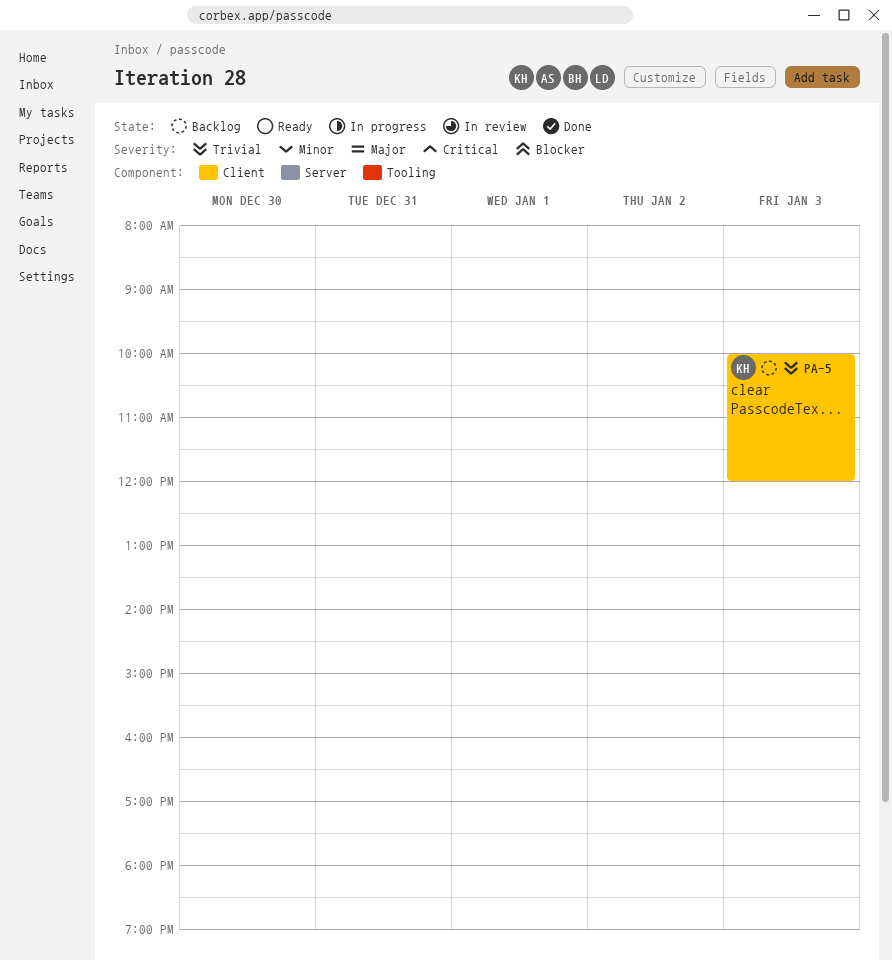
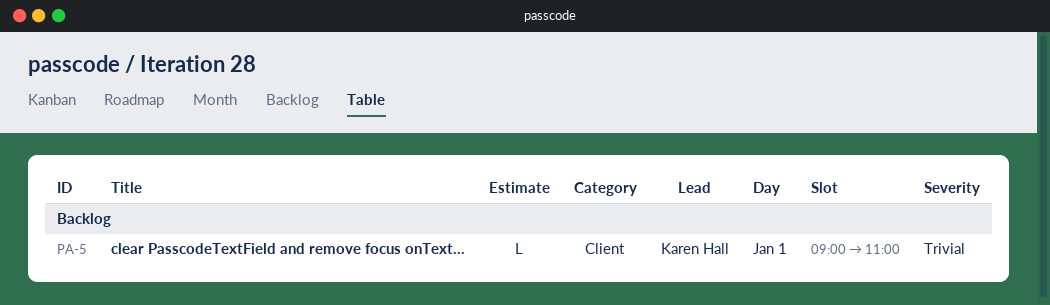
PA-5, day: Jan 3 -> Jan 1
PA-5, begins: 10:00 -> 09:00
PA-5, ends: 12:00 -> 11:00

